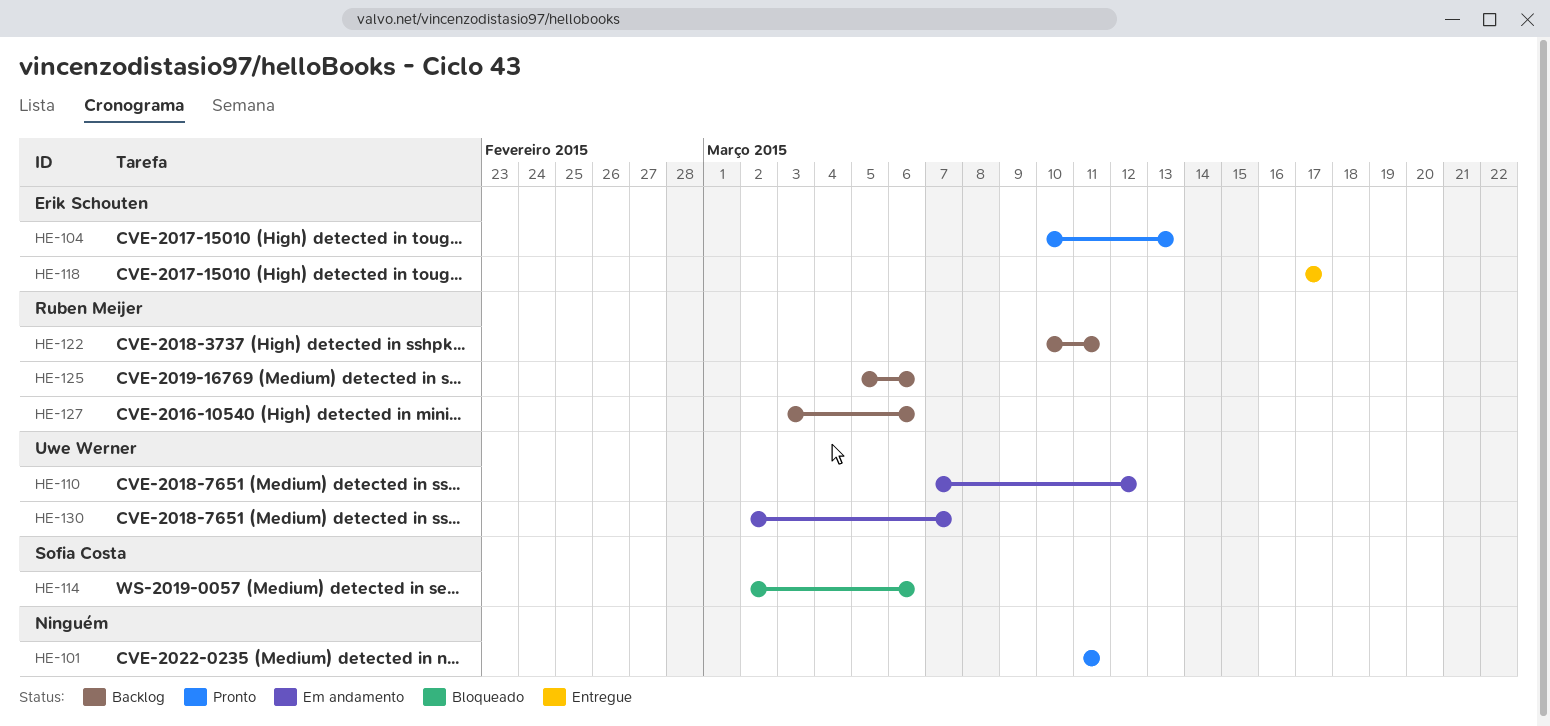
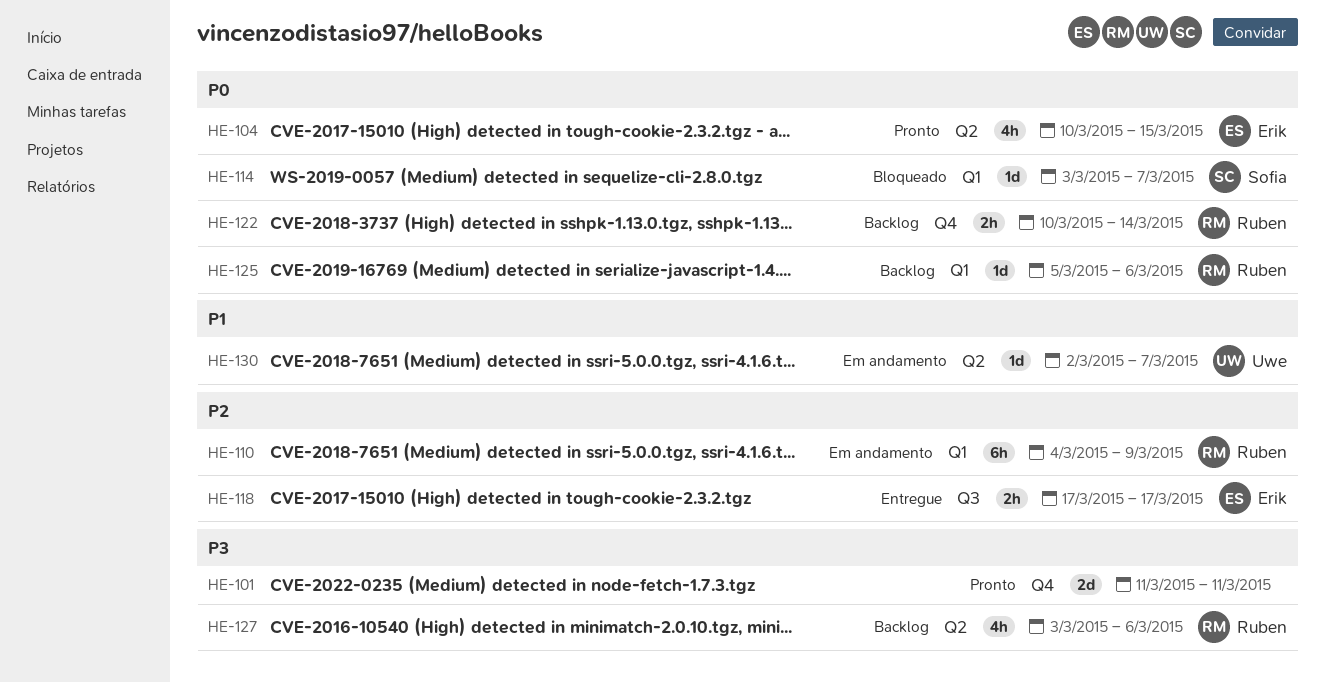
HE-104, due: Mar 13 -> Mar 15
HE-110, owner: Uwe Werner -> Ruben Meijer
HE-110, start: Mar 7 -> Mar 4
HE-110, due: Mar 12 -> Mar 9
HE-114, start: Mar 2 -> Mar 3
HE-114, due: Mar 6 -> Mar 7
HE-122, due: Mar 11 -> Mar 14

